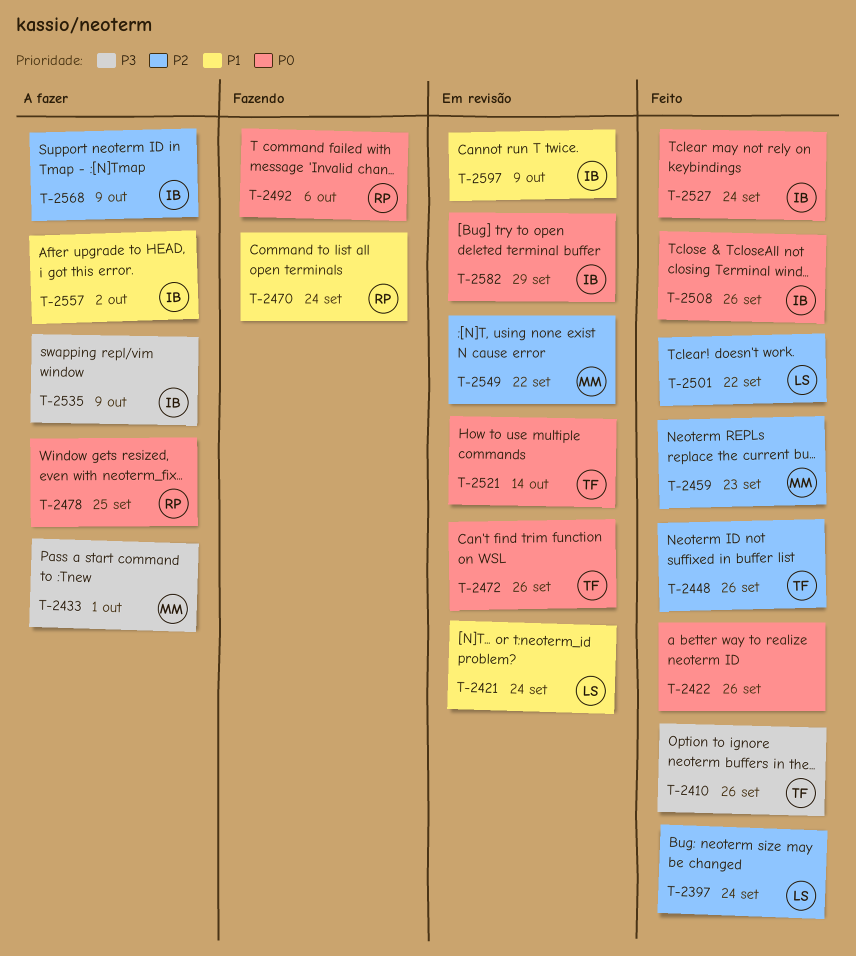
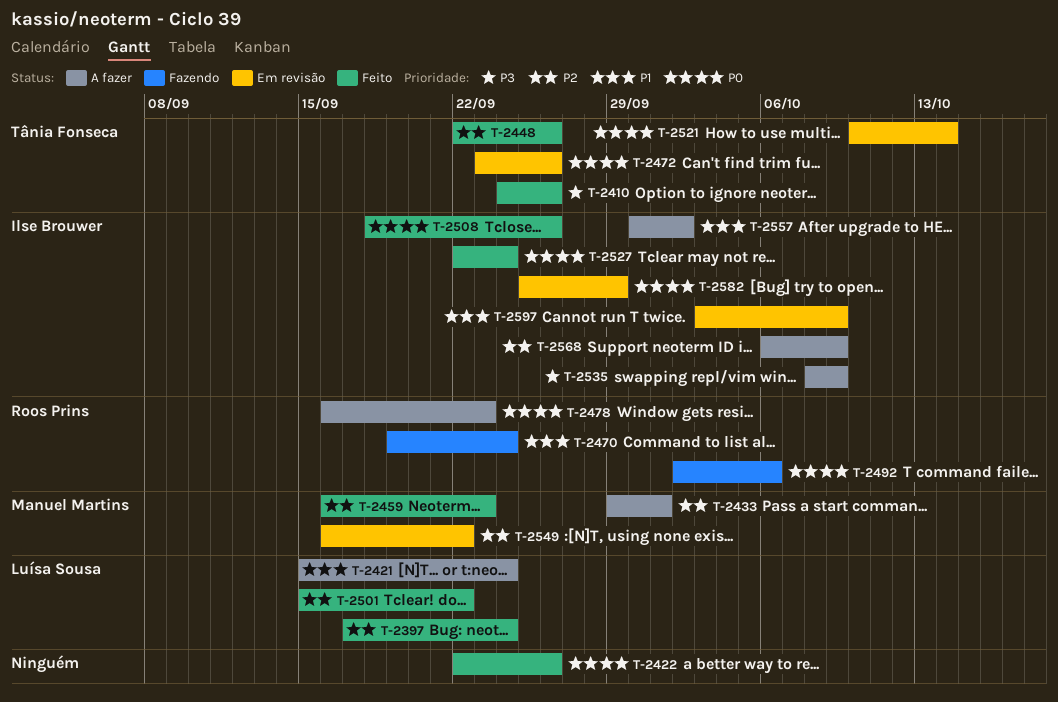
T-2421, status: Em revisão -> A fazer
T-2433, priority: P3 -> P2
T-2478, due: Sep 25 -> Sep 23

